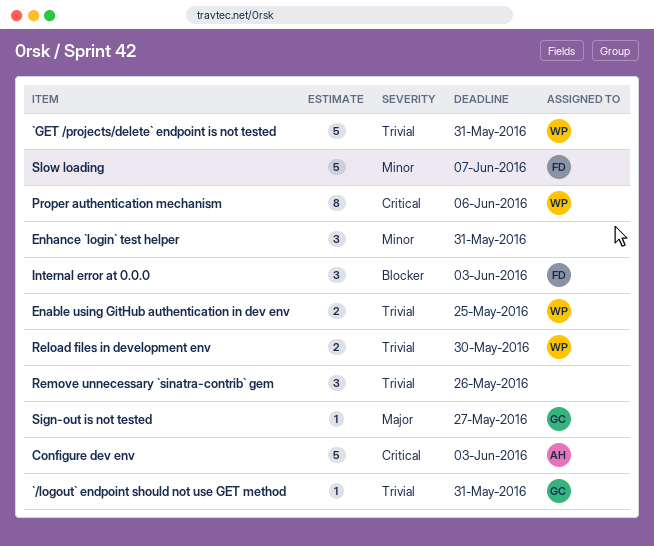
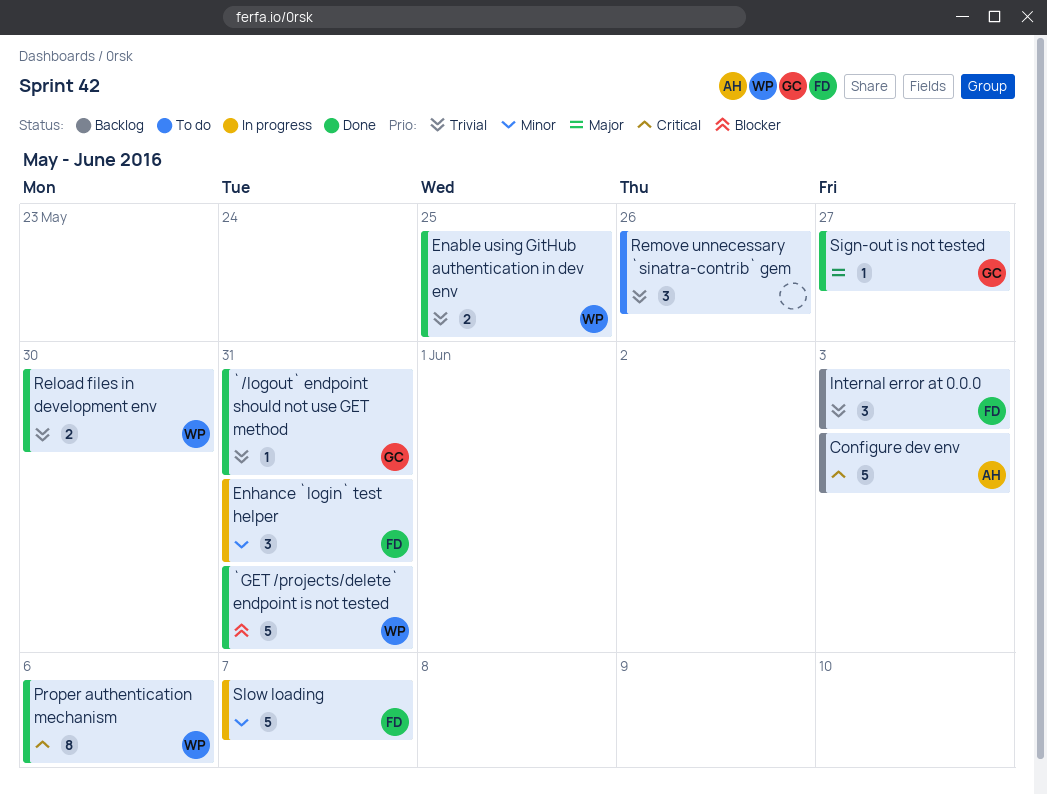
`GET /projects/delete` endpoint is not tested, priority: Trivial -> Blocker
Enhance `login` test helper, owner: none -> FD
Internal error at 0.0.0, priority: Blocker -> Trivial

